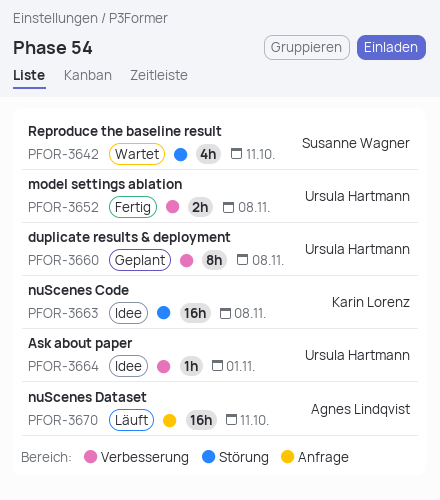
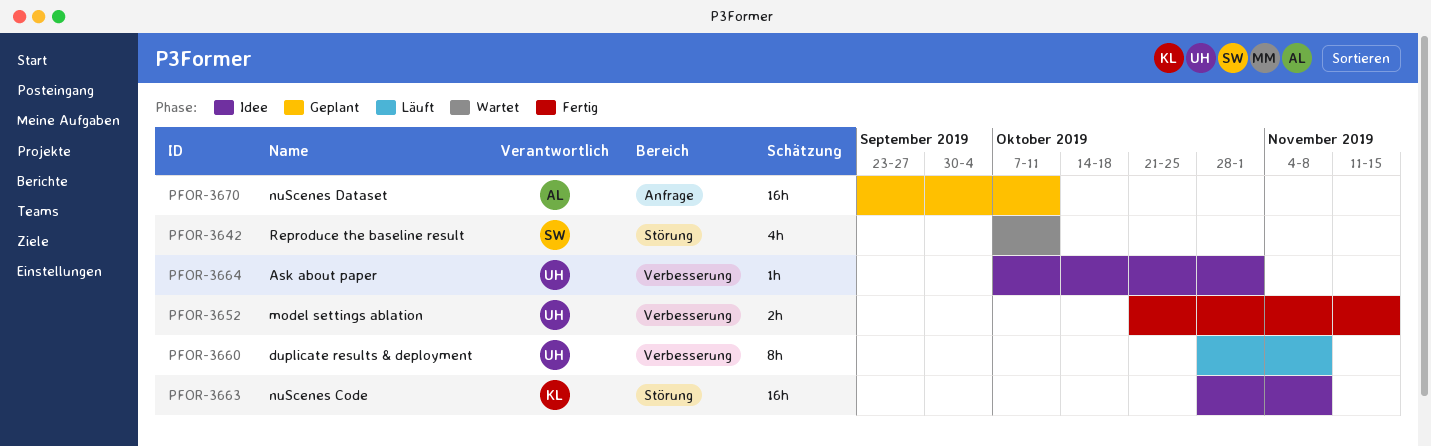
PFOR-3652, due: Nov 8 -> Nov 15
PFOR-3660, status: Geplant -> Läuft
PFOR-3670, status: Läuft -> Geplant

